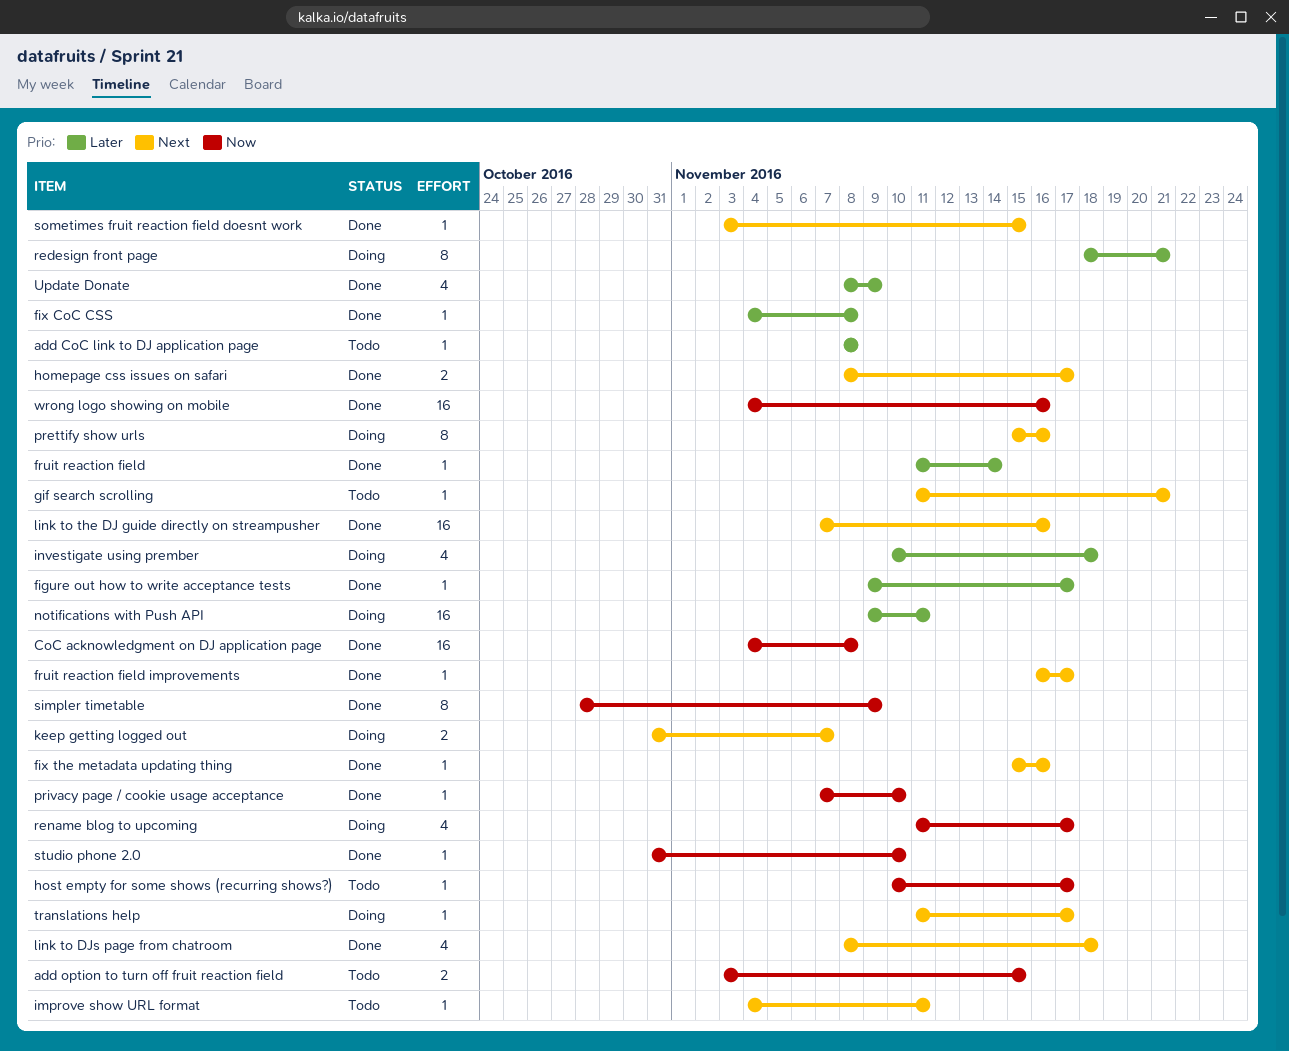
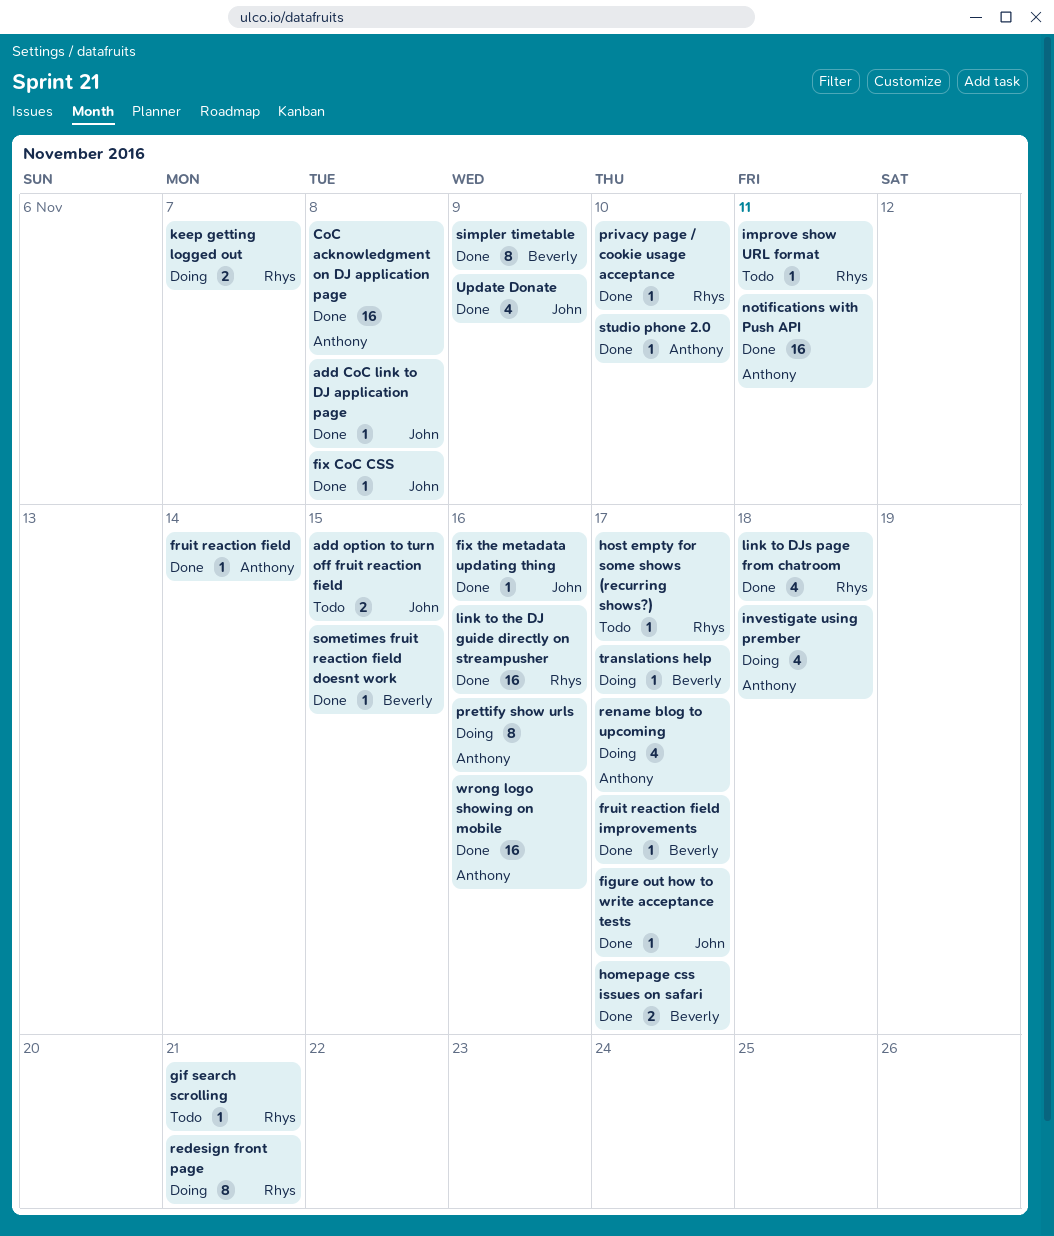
add CoC link to DJ application page, status: Todo -> Done
notifications with Push API, status: Doing -> Done

